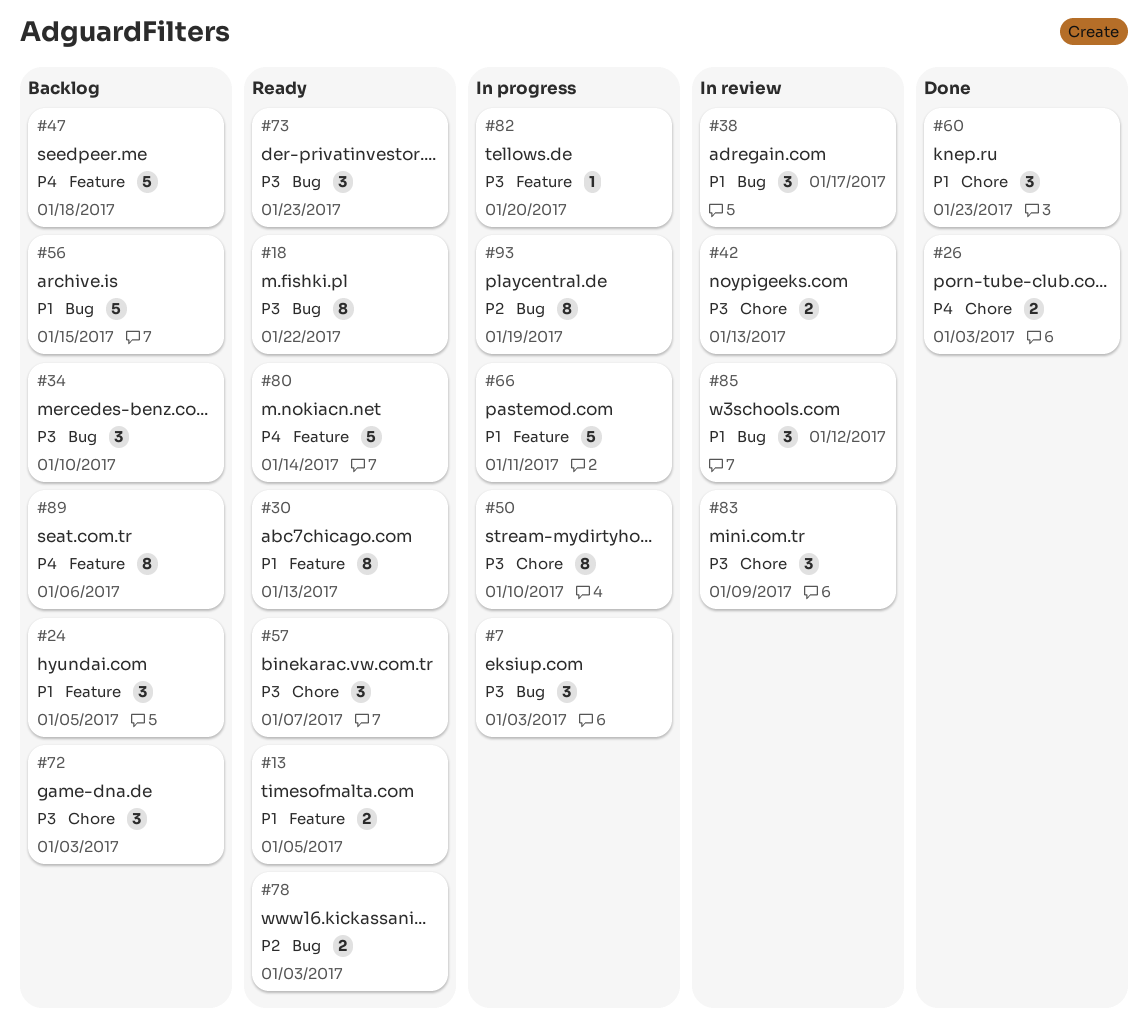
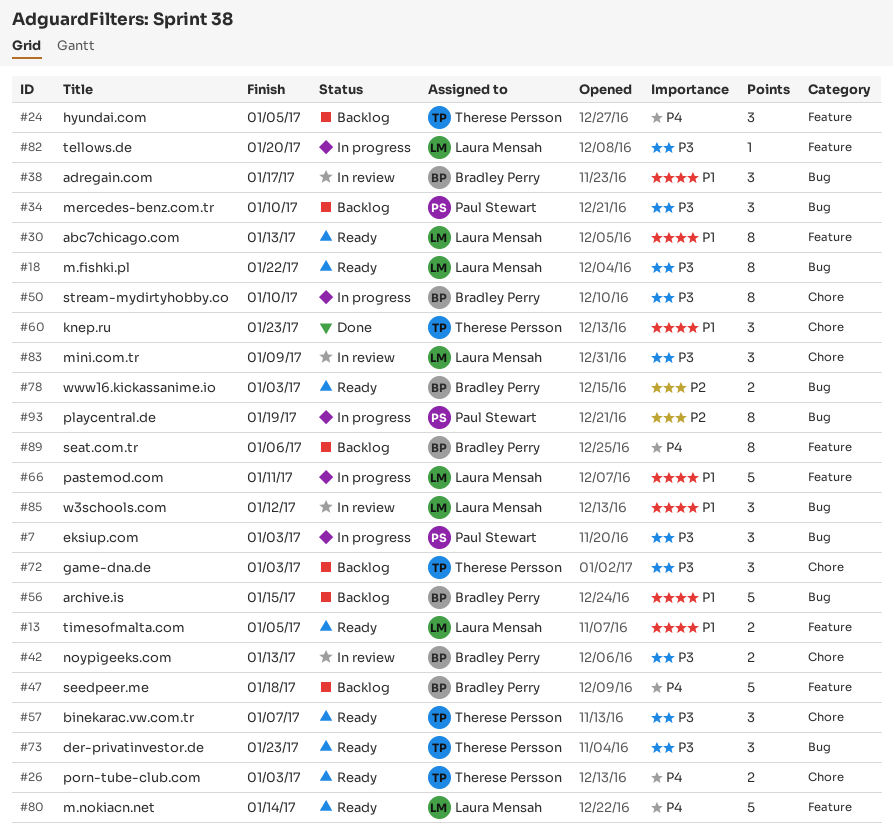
#24, priority: P1 -> P4
#26, status: Done -> Ready

